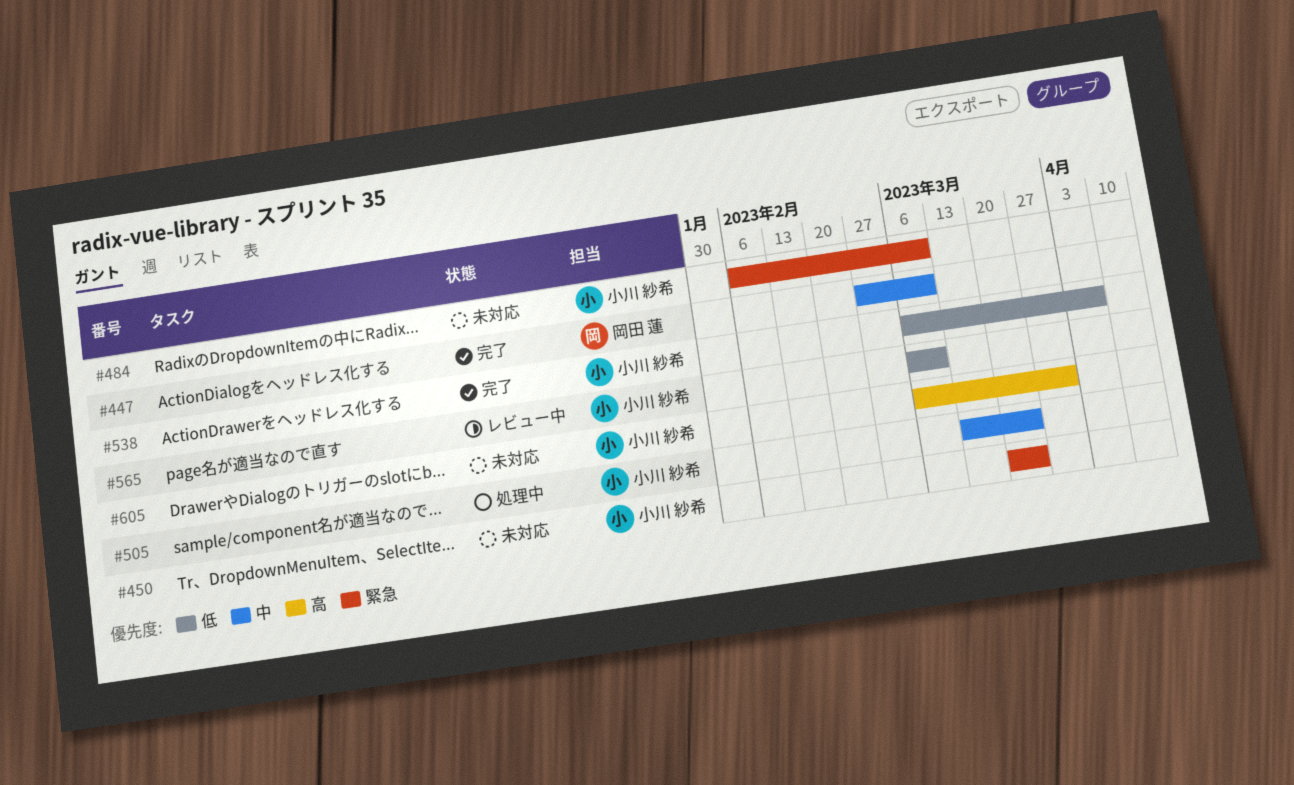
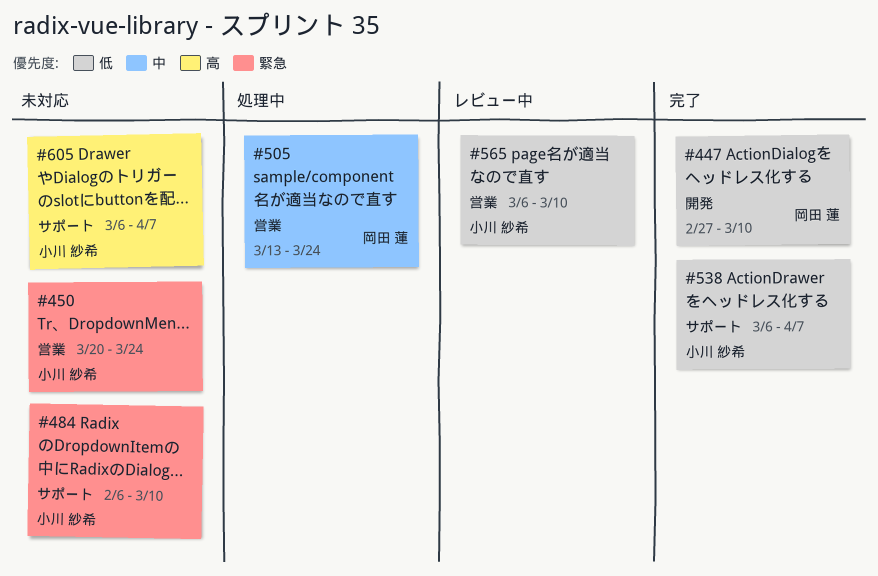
#447, priority: 中 -> 低
#505, owner: 小川 紗希 -> 岡田 蓮
#605, due: Mar 31 -> Apr 7

